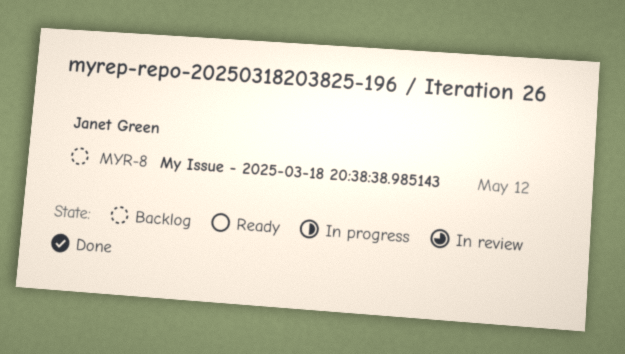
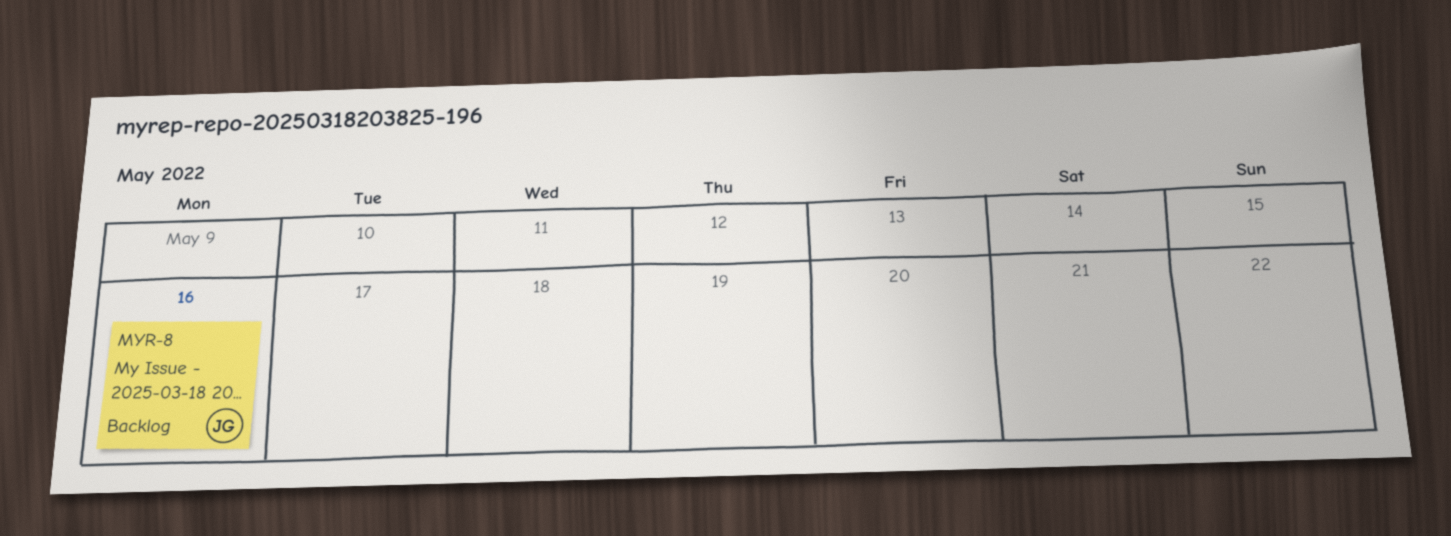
MYR-8, due: May 12 -> May 16

